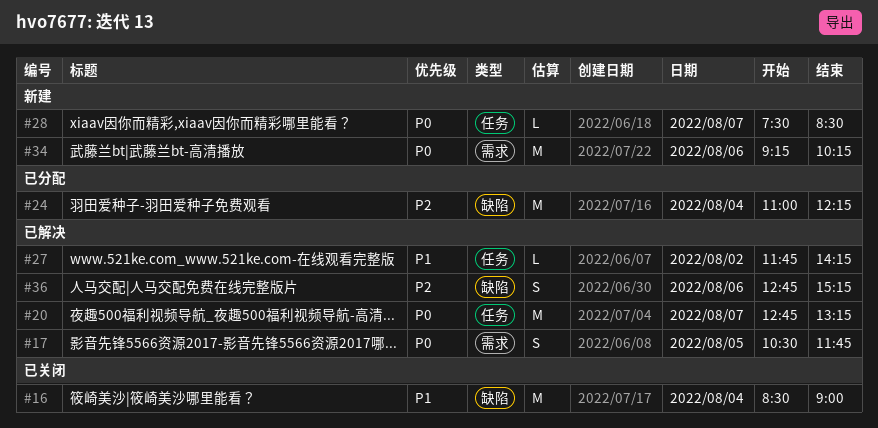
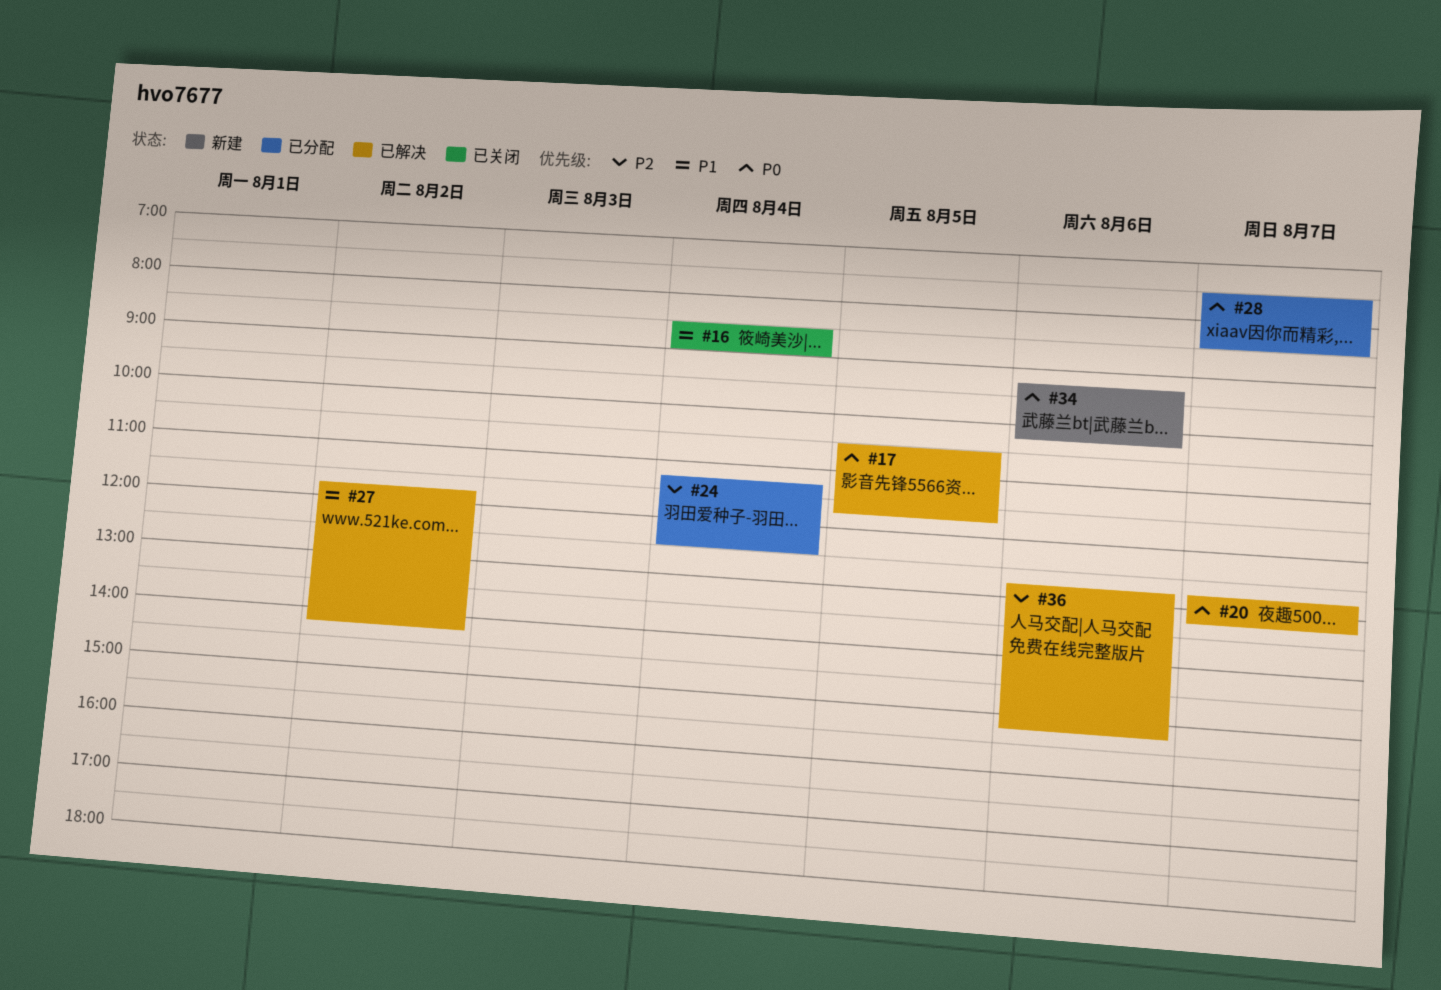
#24, begins: 11:00 -> 11:15
#24, ends: 12:15 -> 12:30
#28, status: 新建 -> 已分配

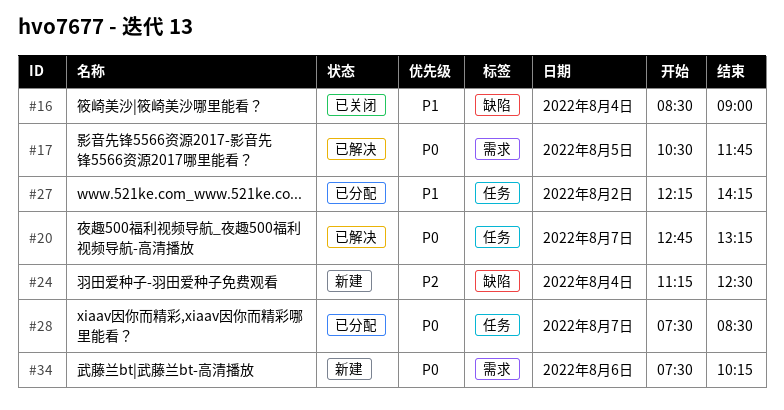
#24, status: 已分配 -> 新建
#27, status: 已解决 -> 已分配
#27, begins: 11:45 -> 12:15
#34, begins: 09:15 -> 07:30
#36: present -> none

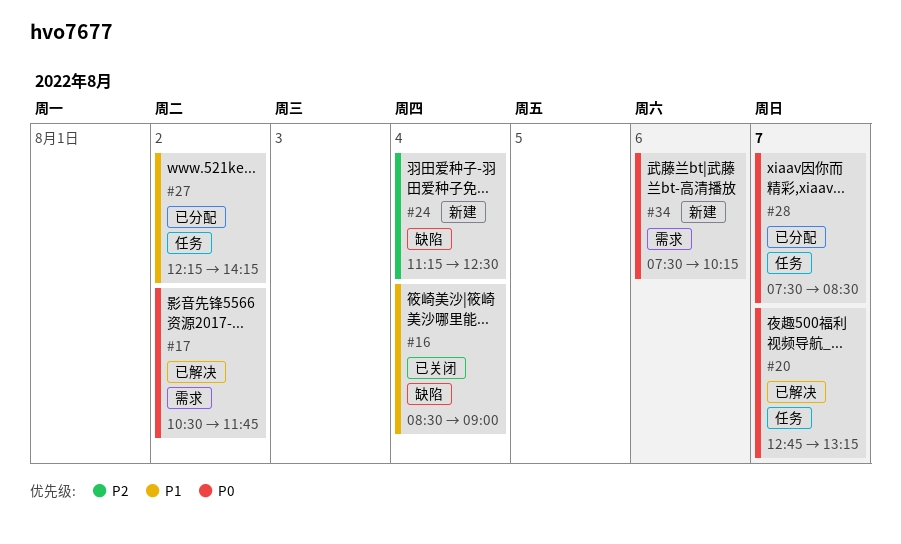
#17, day: Aug 5 -> Aug 2

